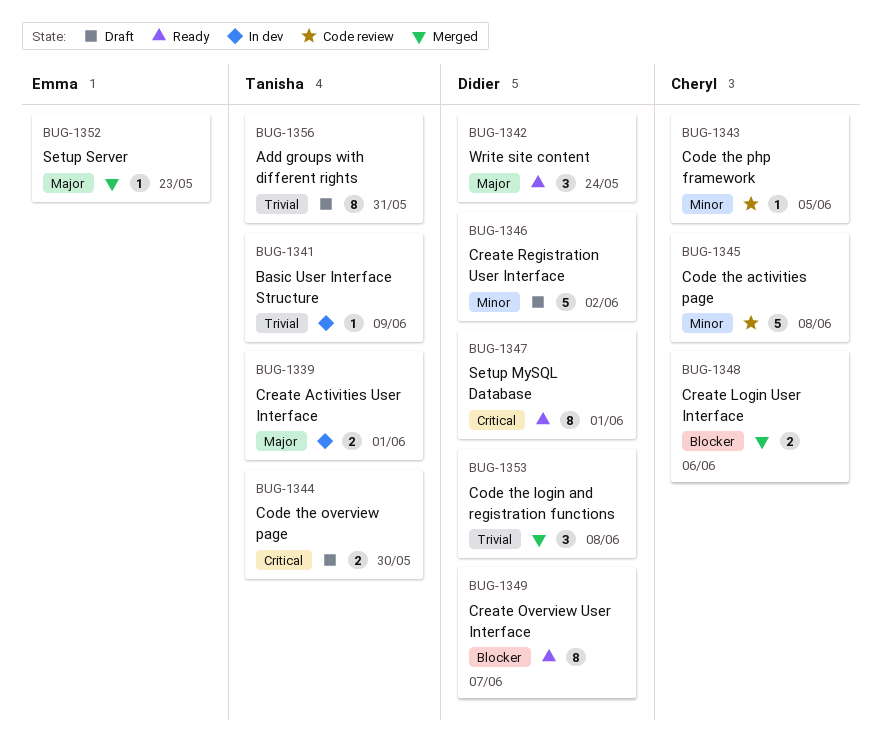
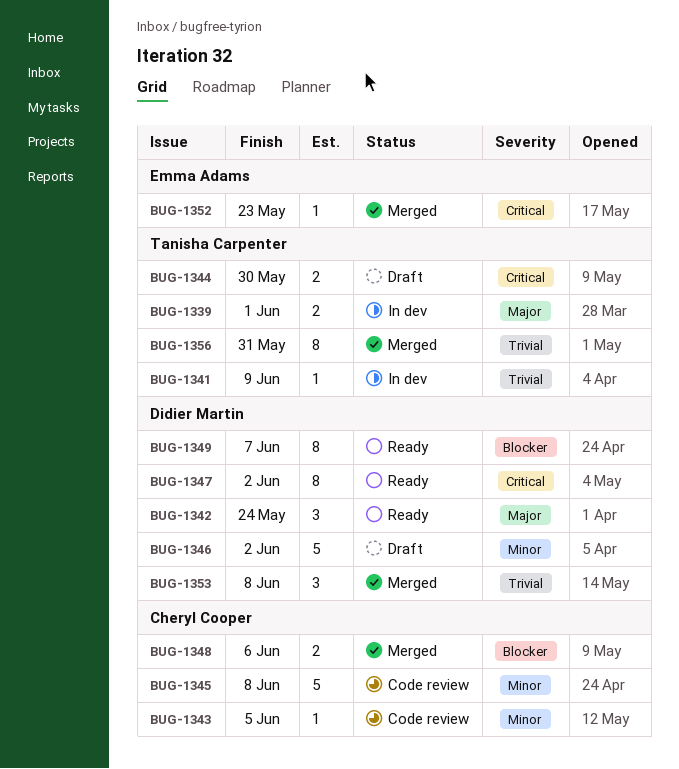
BUG-1347, due: Jun 1 -> Jun 2
BUG-1352, priority: Major -> Critical
BUG-1356, status: Draft -> Merged

